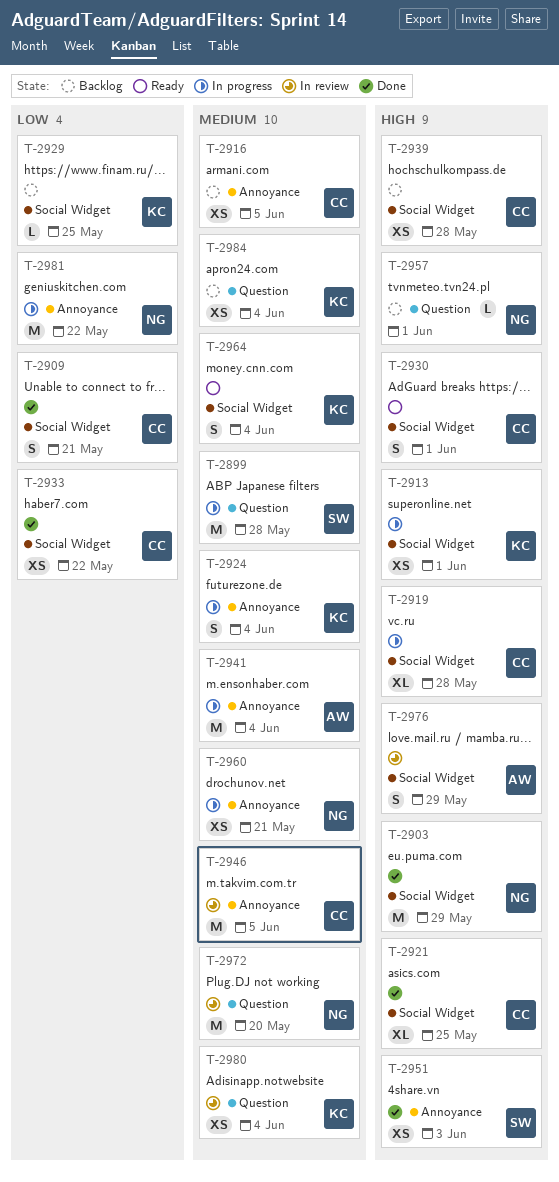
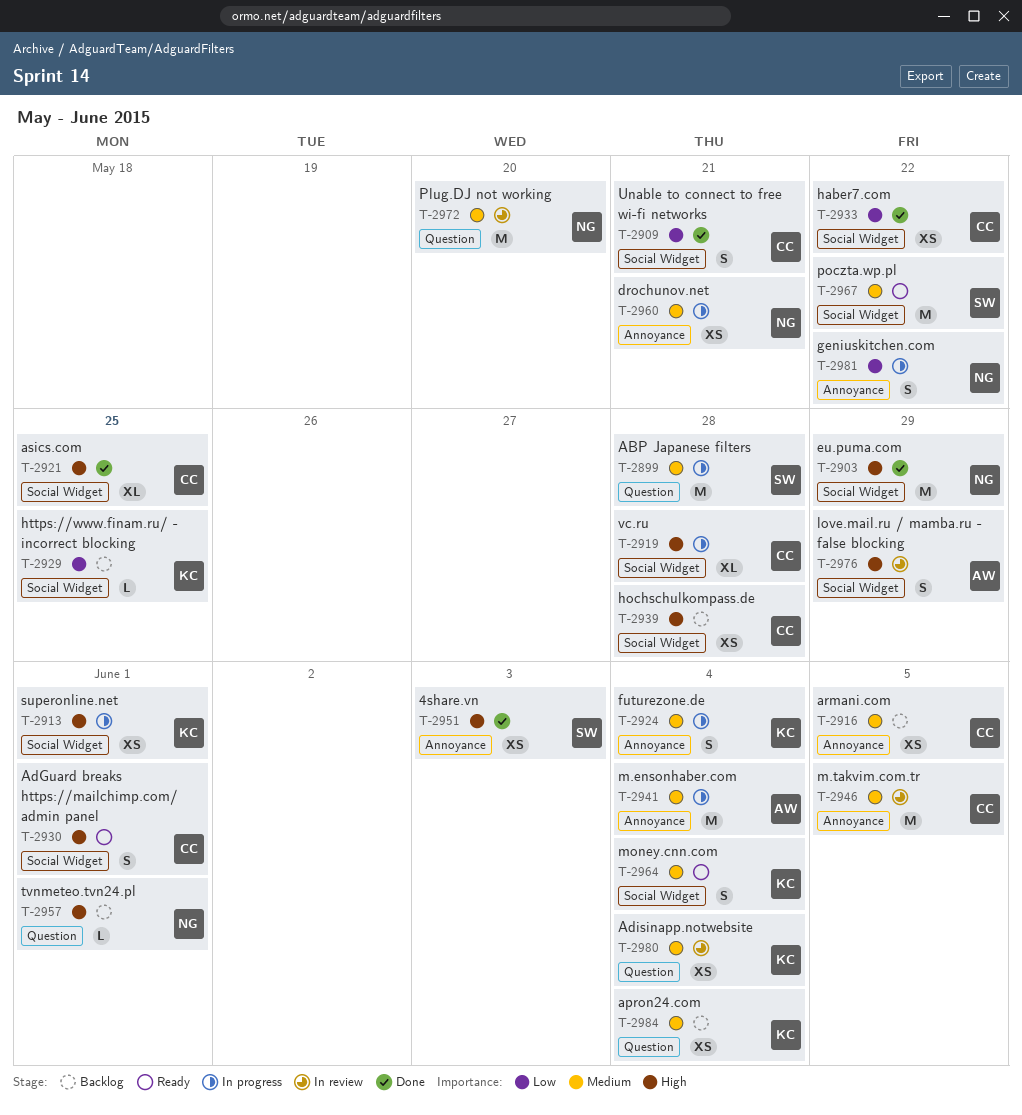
T-2967: none -> present
T-2981, estimate: M -> S

